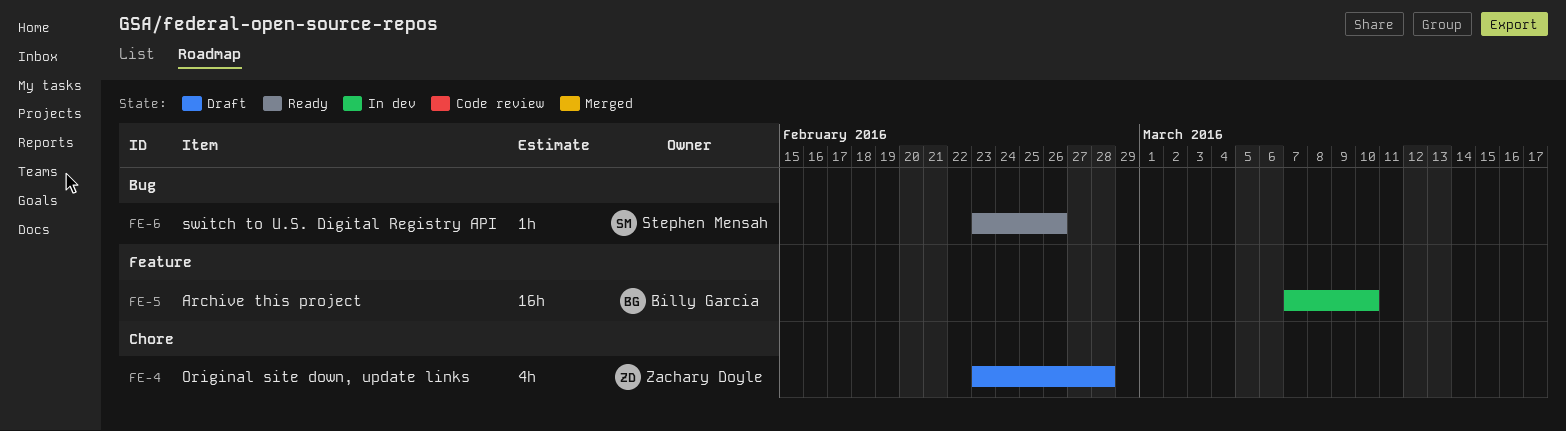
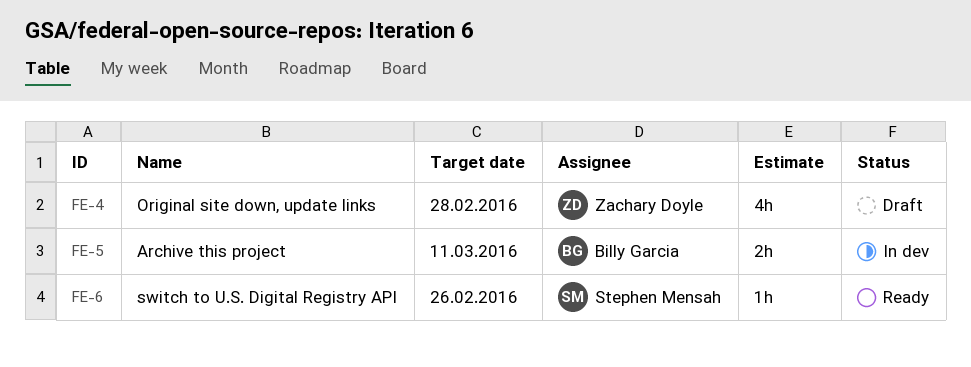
FE-5, estimate: 16h -> 2h
FE-5, due: Mar 10 -> Mar 11

